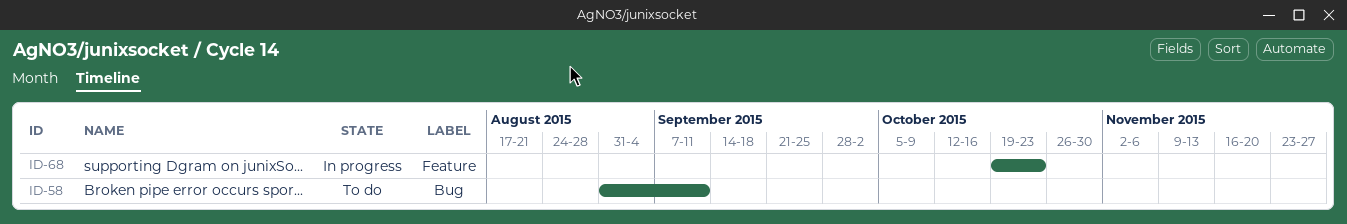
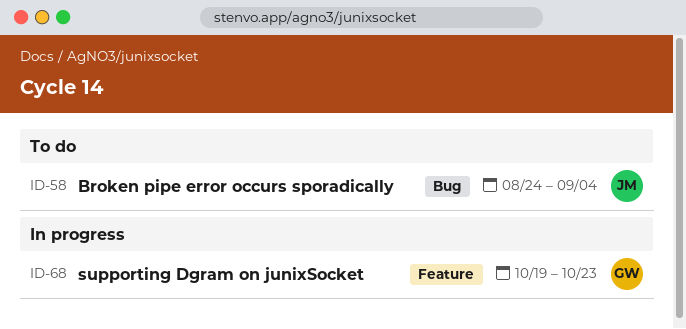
ID-58, start: Aug 31 -> Aug 24
ID-58, due: Sep 11 -> Sep 4

